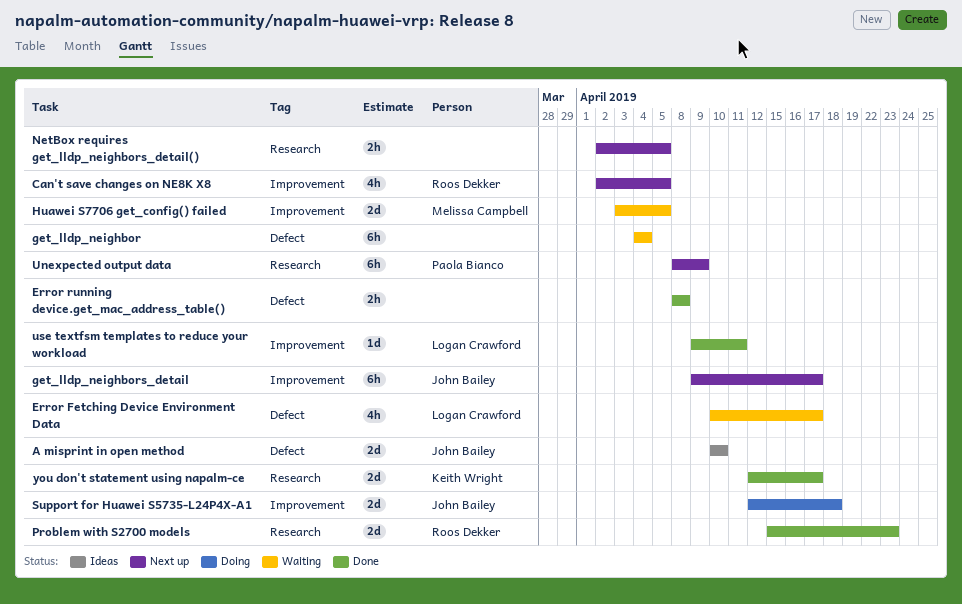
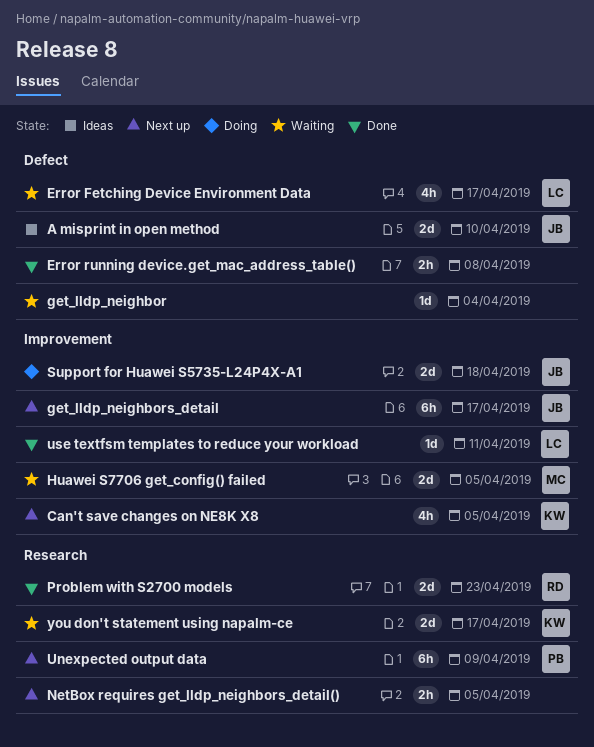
Can't save changes on NE8K X8, owner: Roos Dekker -> Keith Wright
get_lldp_neighbor, estimate: 6h -> 1d
you don't statement using napalm-ce, status: Done -> Waiting

